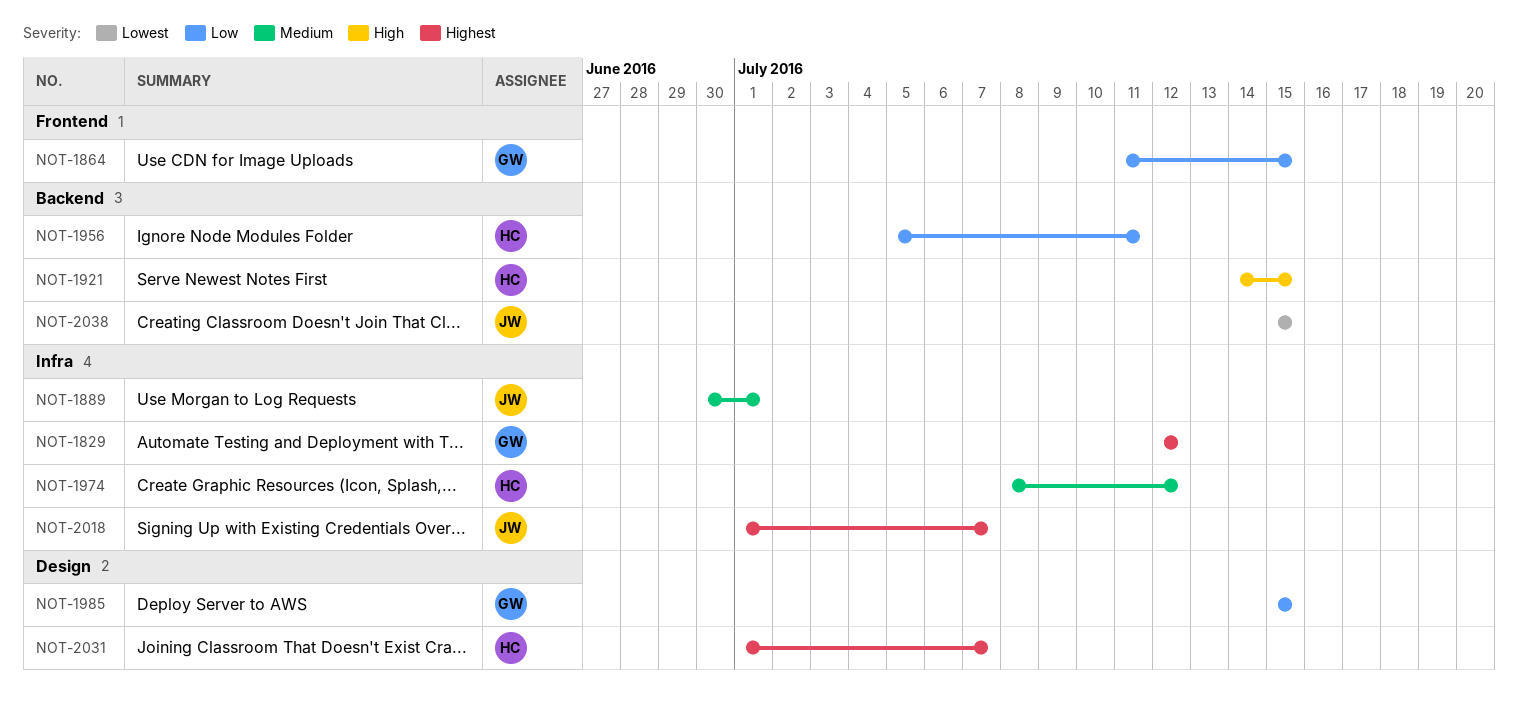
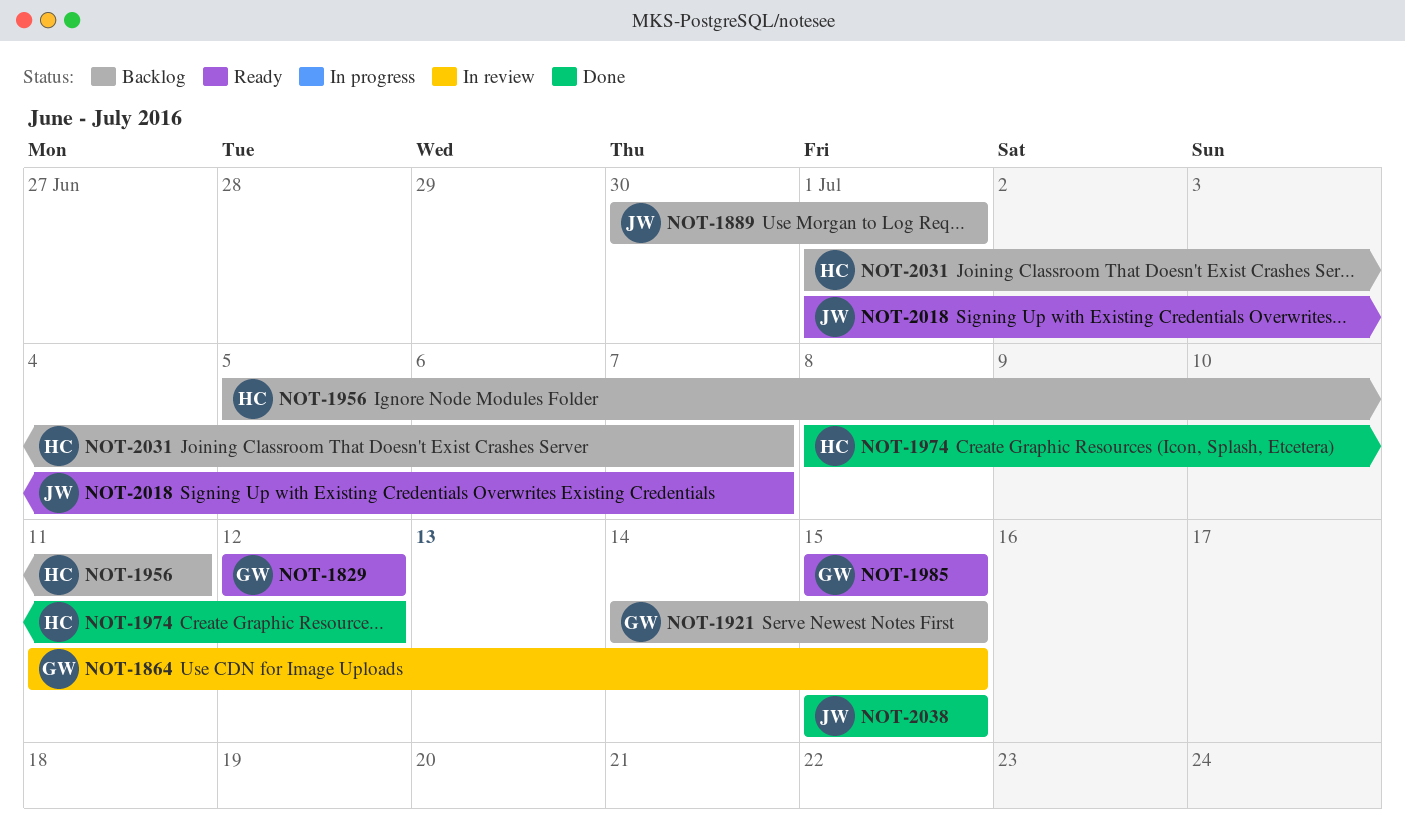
NOT-1921, owner: HC -> GW

